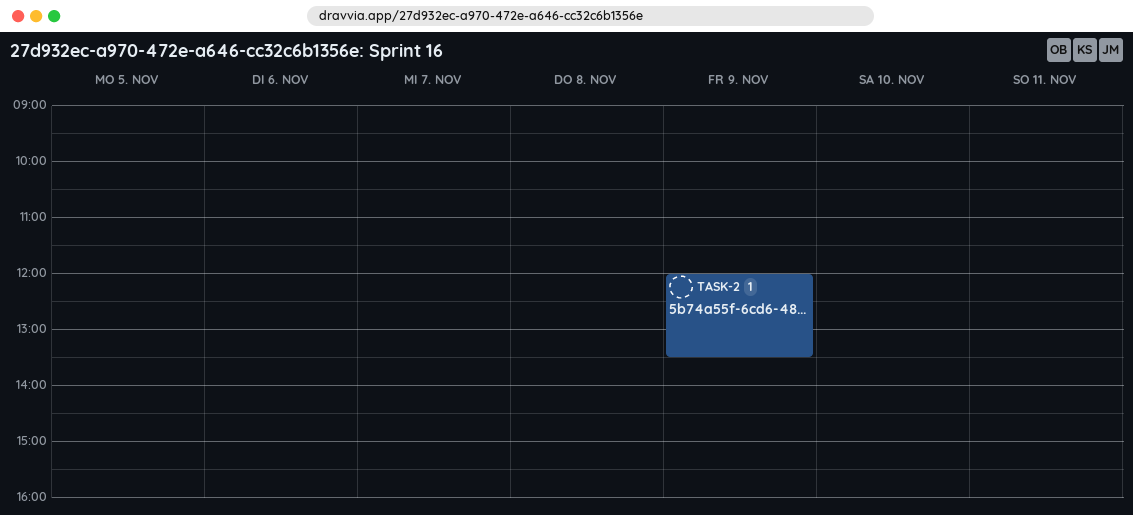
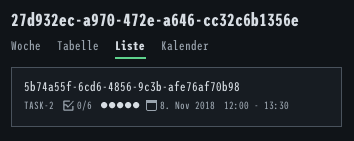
TASK-2, estimate: 1 -> 5
TASK-2, day: Nov 9 -> Nov 8

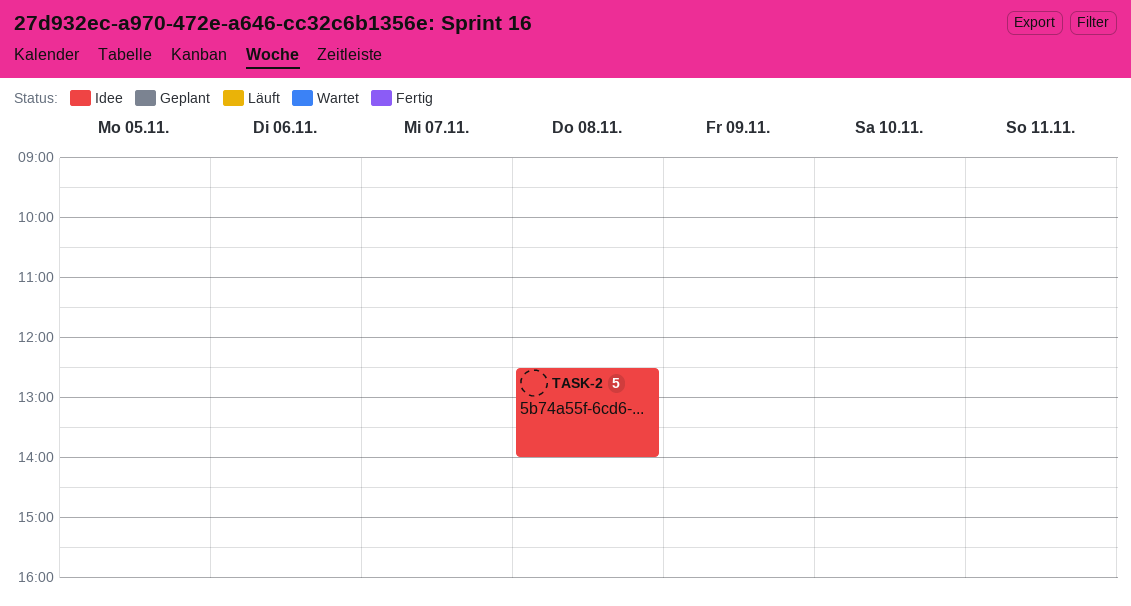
TASK-2, begins: 12:00 -> 12:30
TASK-2, ends: 13:30 -> 14:00

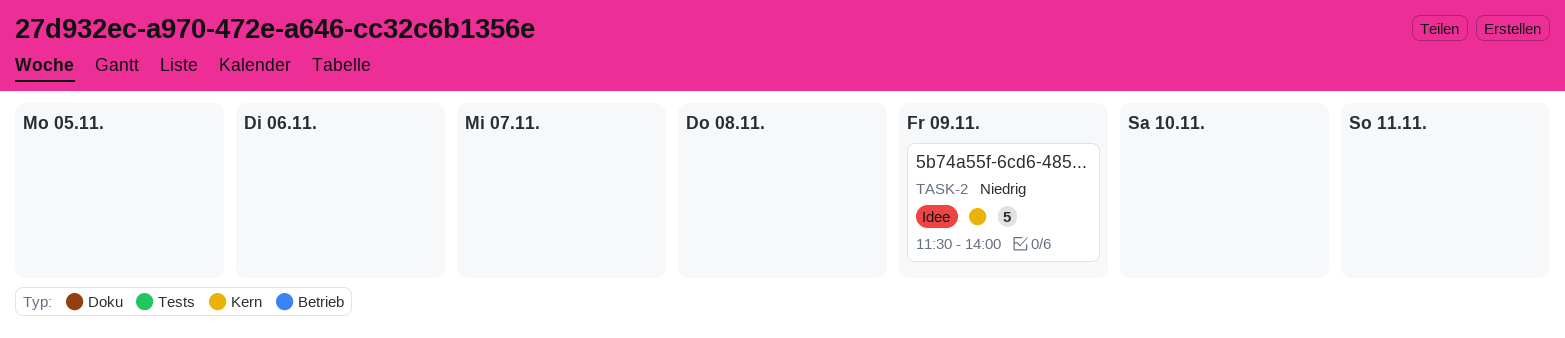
TASK-2, day: Nov 8 -> Nov 9
TASK-2, begins: 12:30 -> 11:30

